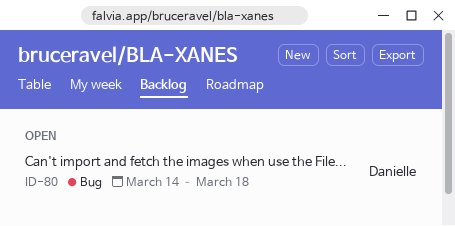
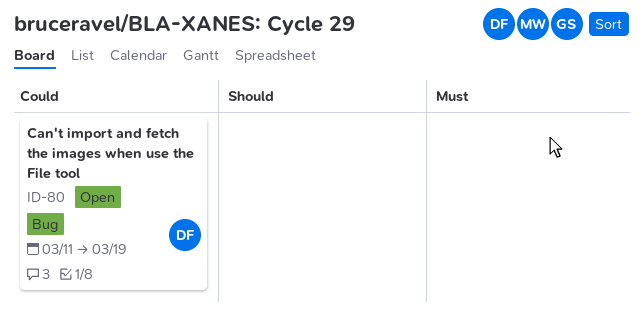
ID-80, start: Mar 14 -> Mar 11
ID-80, due: Mar 18 -> Mar 19

